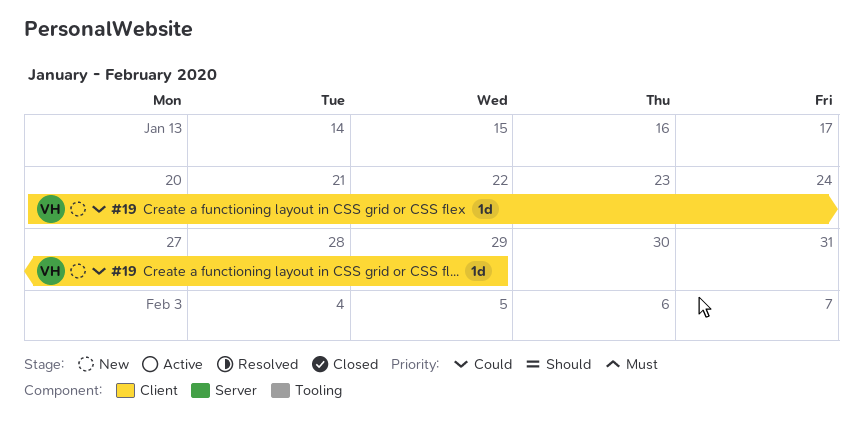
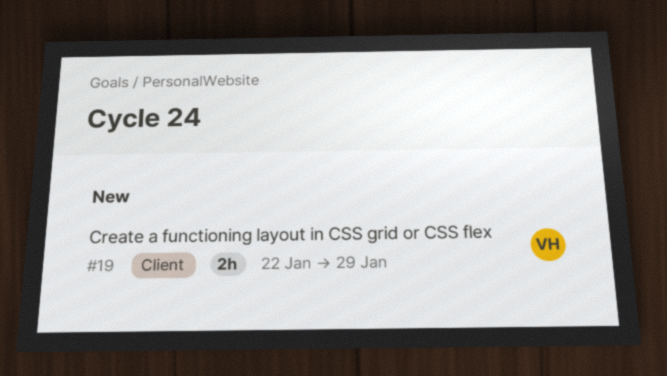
#19, estimate: 1d -> 2h
#19, start: Jan 20 -> Jan 22

